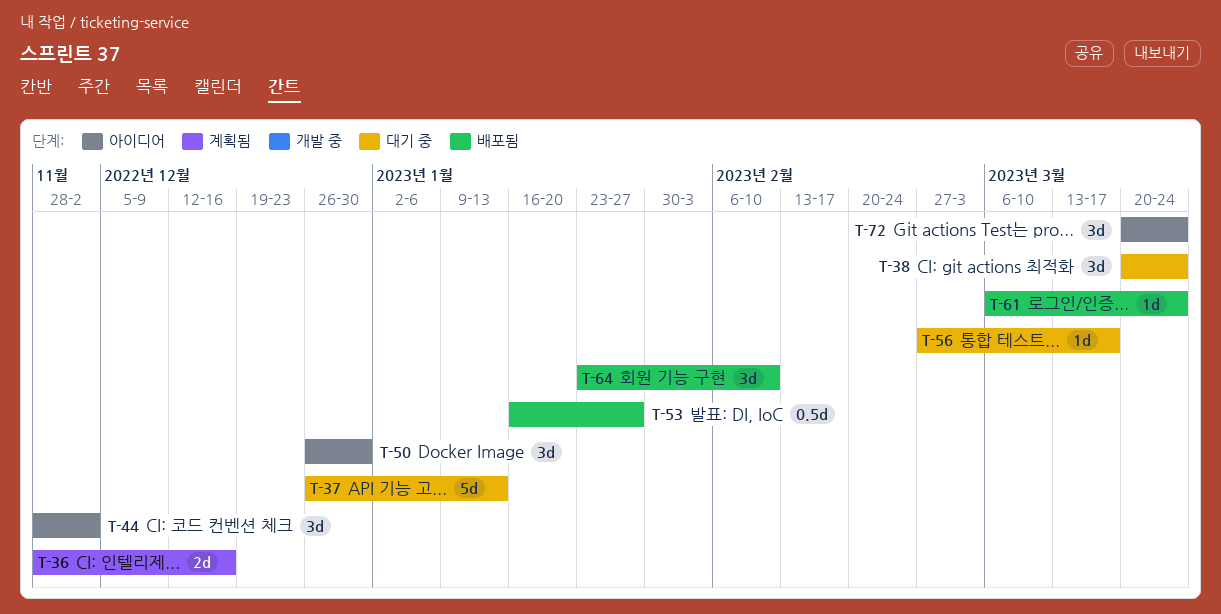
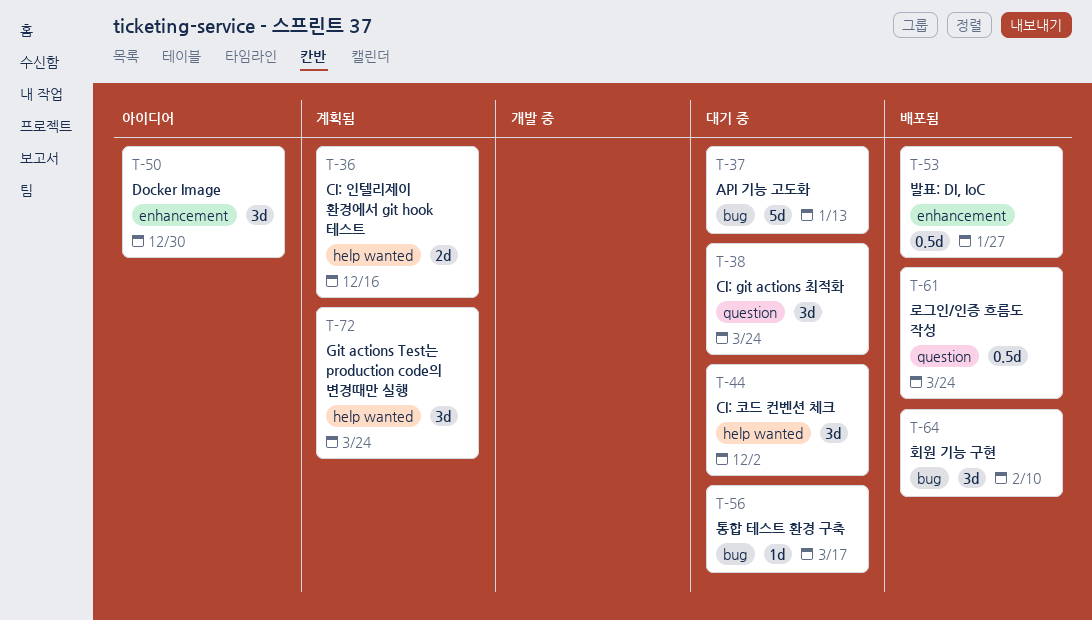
T-44, status: 아이디어 -> 대기 중
T-61, estimate: 1d -> 0.5d
T-72, status: 아이디어 -> 계획됨

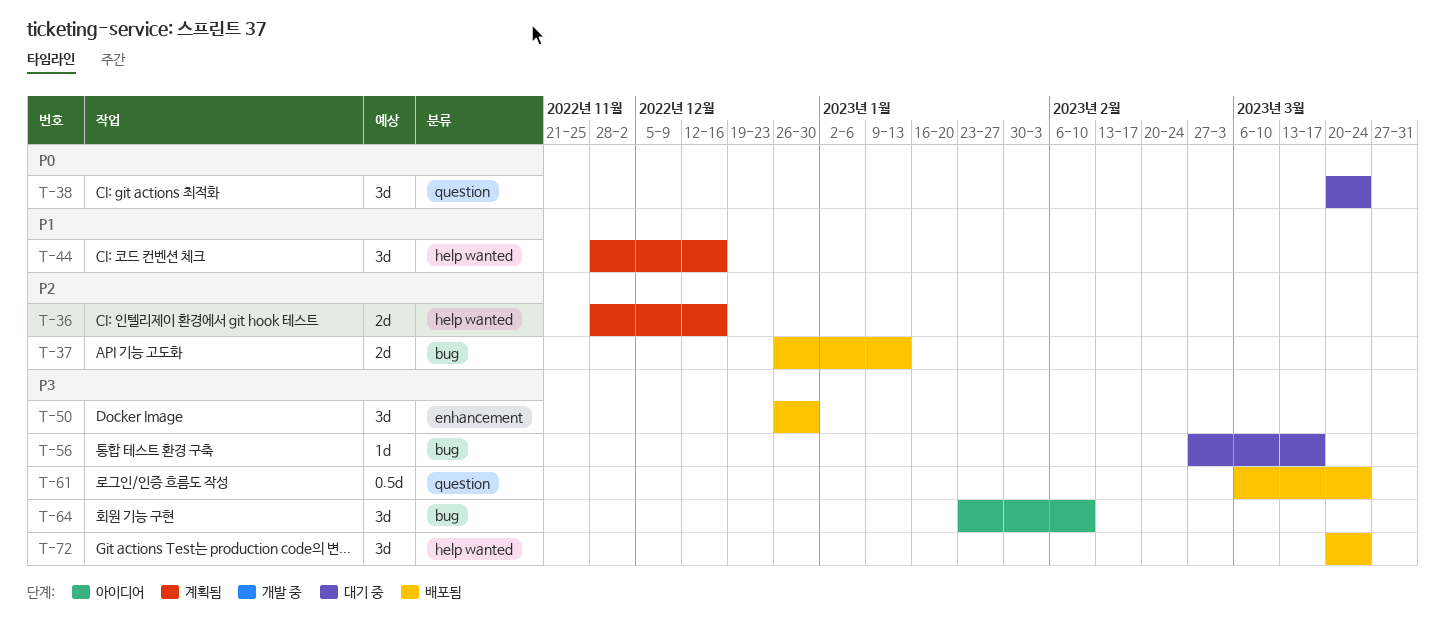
T-37, status: 대기 중 -> 배포됨
T-37, estimate: 5d -> 2d
T-44, status: 대기 중 -> 계획됨
T-44, due: Dec 2 -> Dec 16
T-50, status: 아이디어 -> 배포됨
T-53: present -> none
T-64, status: 배포됨 -> 아이디어
T-72, status: 계획됨 -> 배포됨

